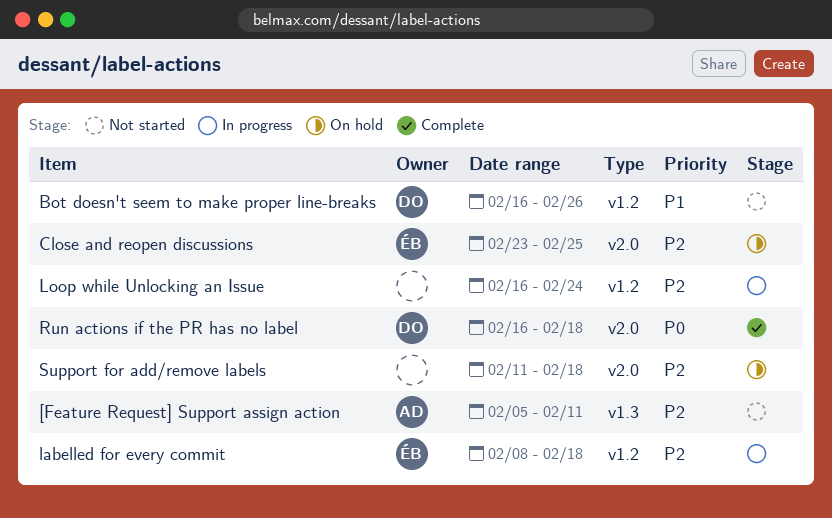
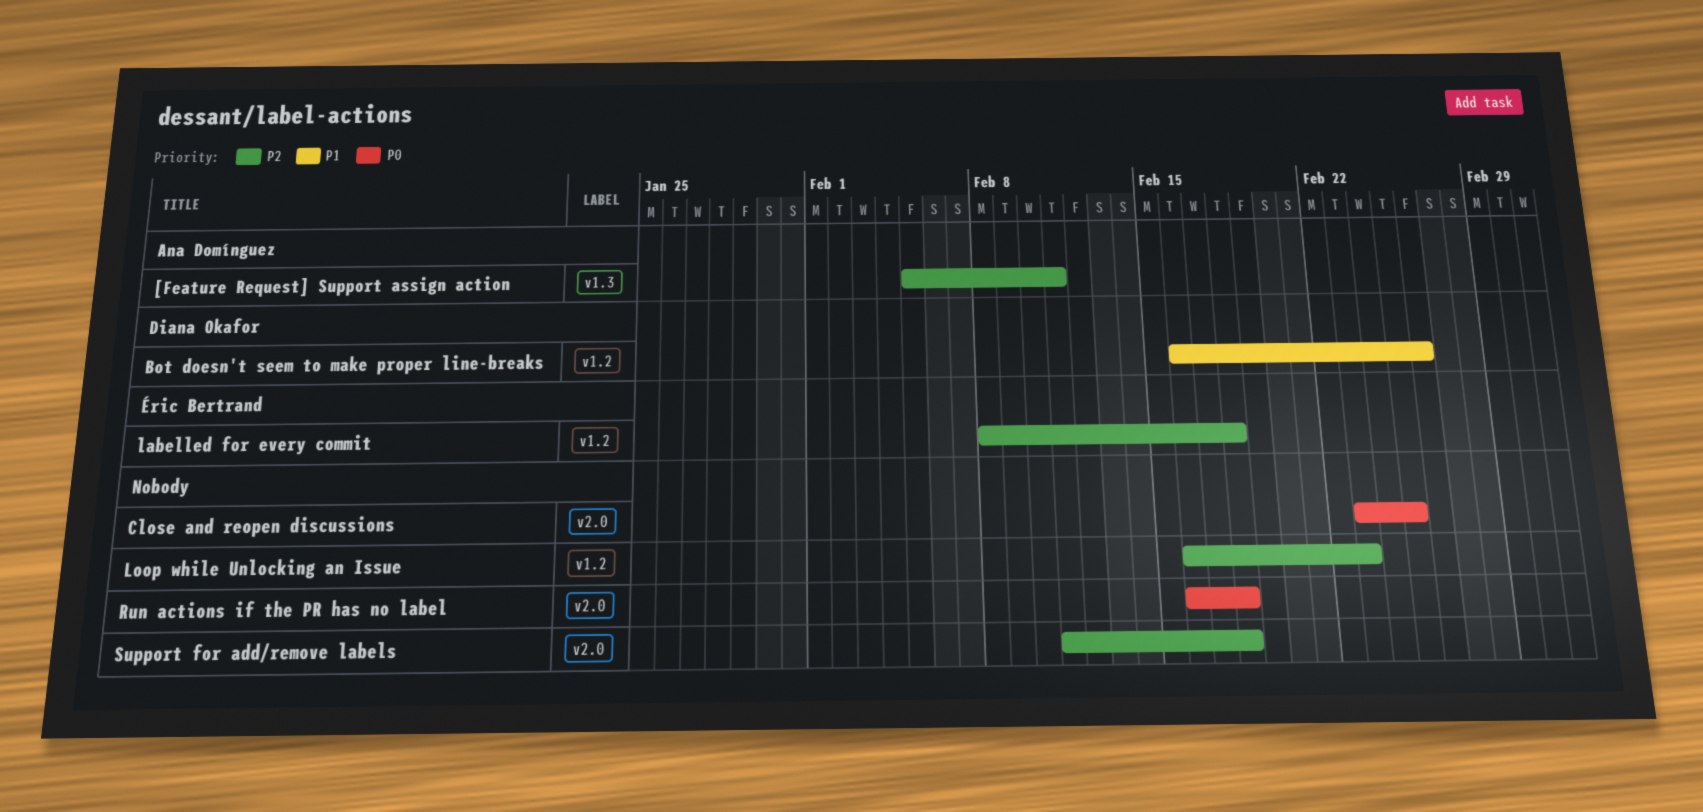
Close and reopen discussions, owner: Éric Bertrand -> none
Close and reopen discussions, priority: P2 -> P0
Loop while Unlocking an Issue, due: Feb 24 -> Feb 23
Run actions if the PR has no label, owner: Diana Okafor -> none

